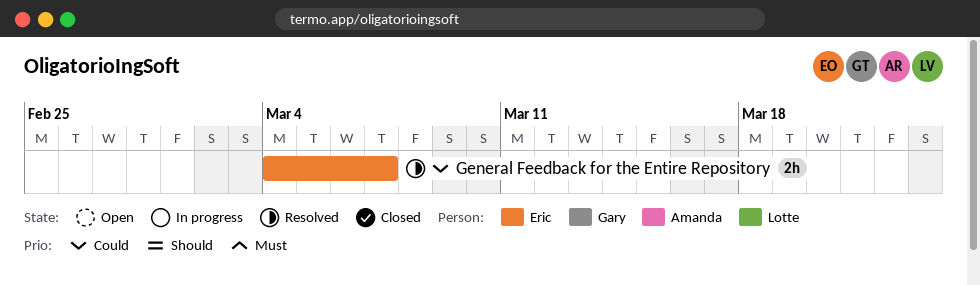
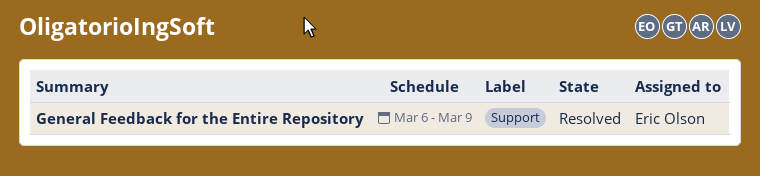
General Feedback for the Entire Repository, start: Mar 4 -> Mar 6
General Feedback for the Entire Repository, due: Mar 7 -> Mar 9

